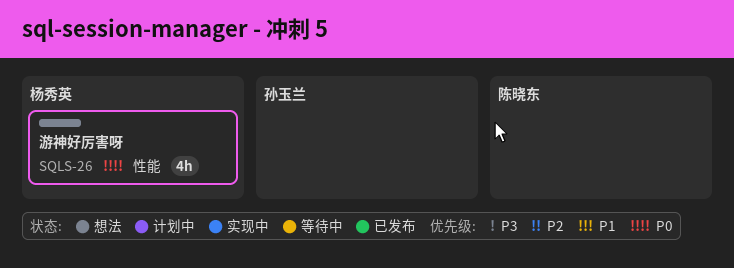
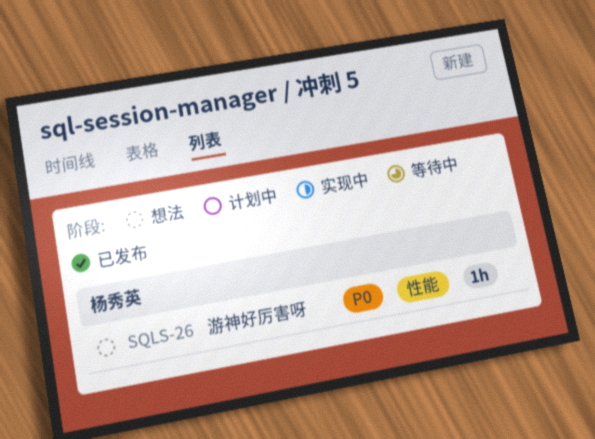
SQLS-26, estimate: 4h -> 1h

